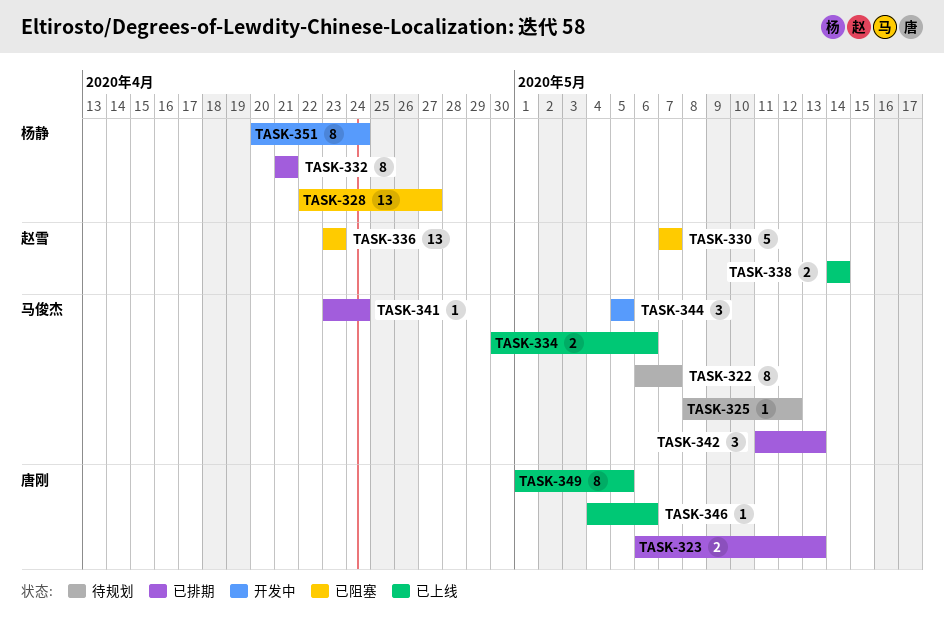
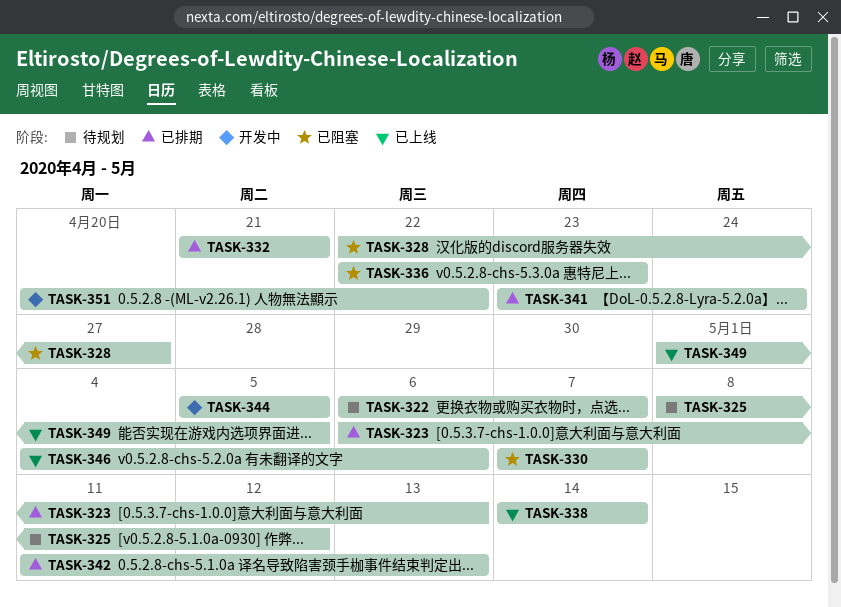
TASK-334: present -> none
TASK-336, start: Apr 23 -> Apr 22
TASK-351, due: Apr 24 -> Apr 22

